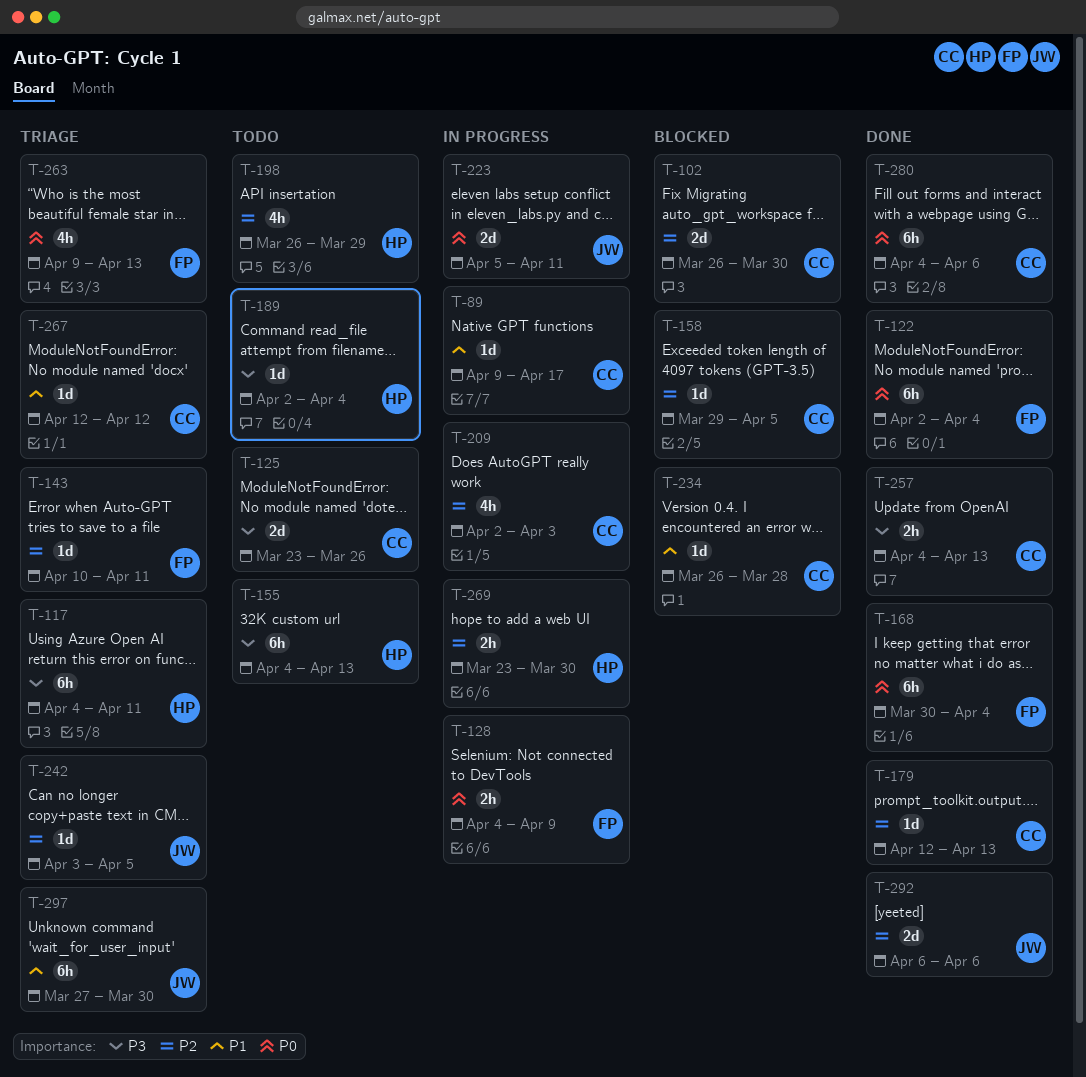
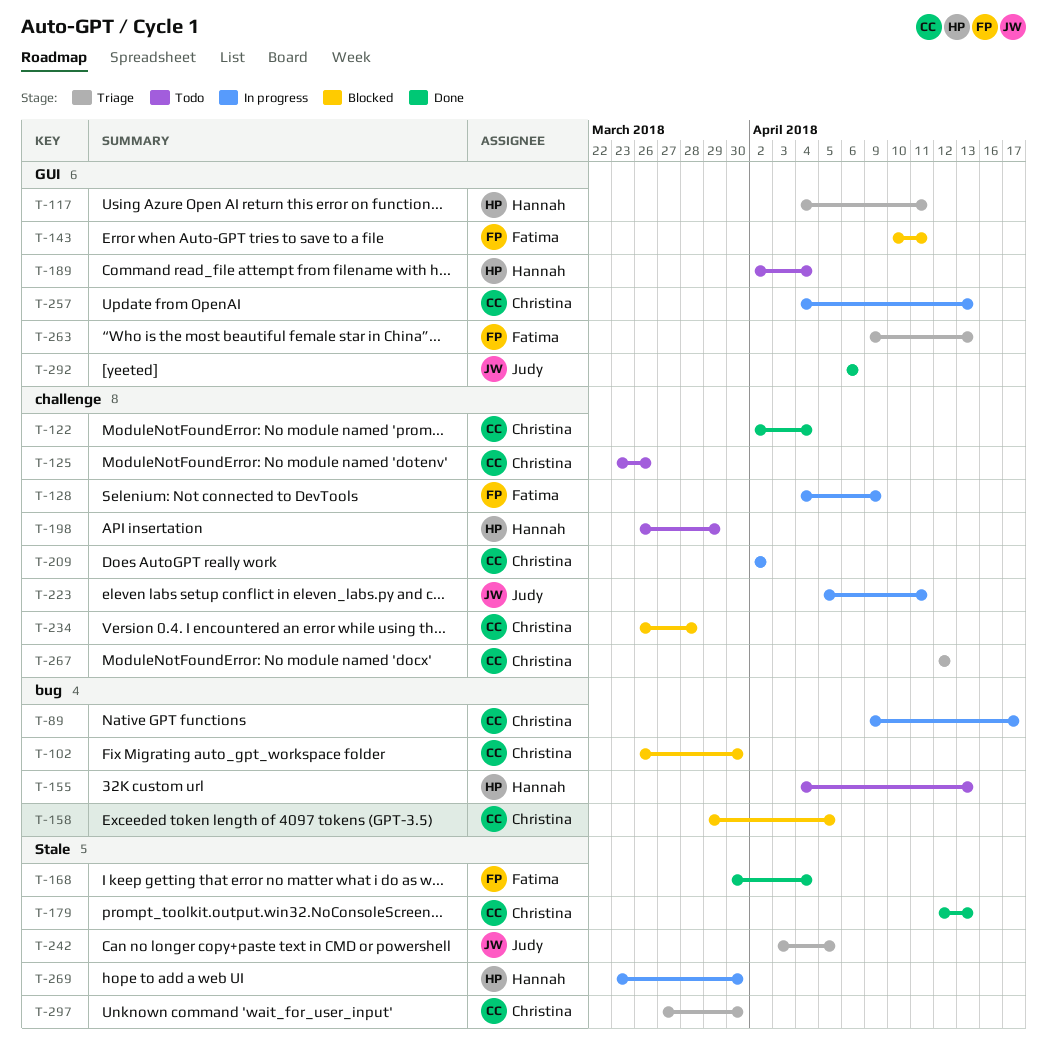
T-122, owner: Fatima -> Christina
T-143, status: Triage -> Blocked
T-209, due: Apr 3 -> Apr 2
T-257, status: Done -> In progress
T-280: present -> none
T-297, owner: Judy -> Christina

